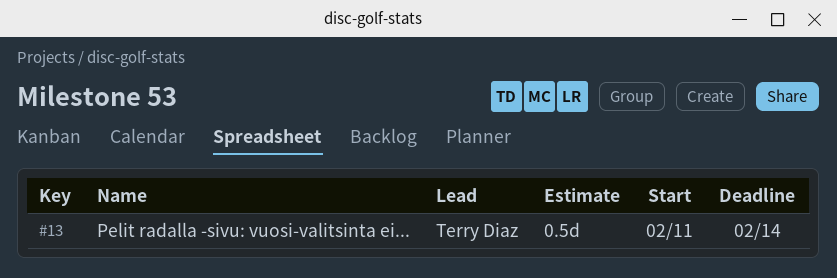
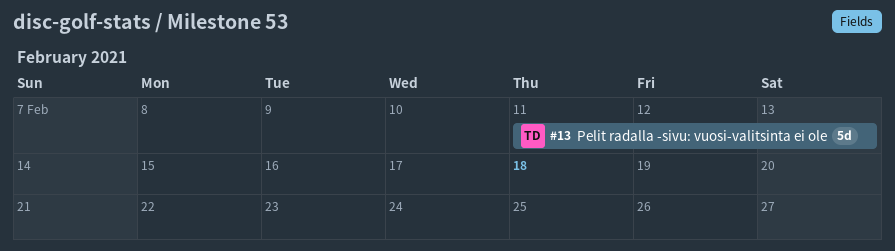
#13, estimate: 0.5d -> 5d
#13, due: Feb 14 -> Feb 13

